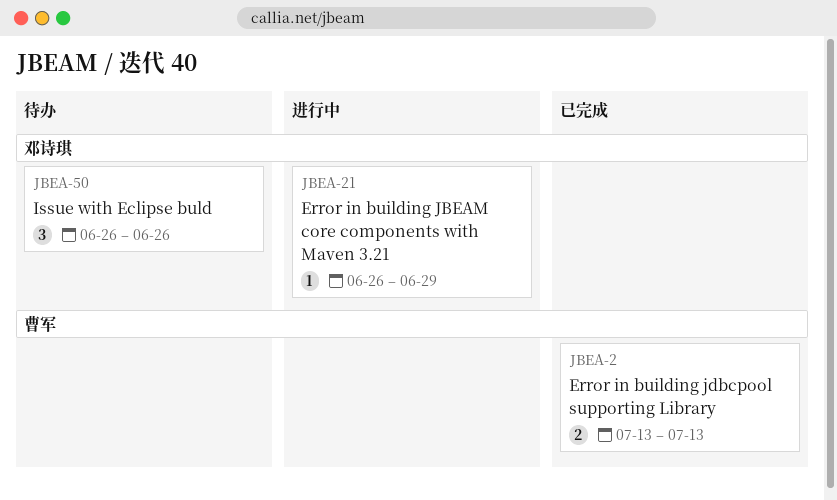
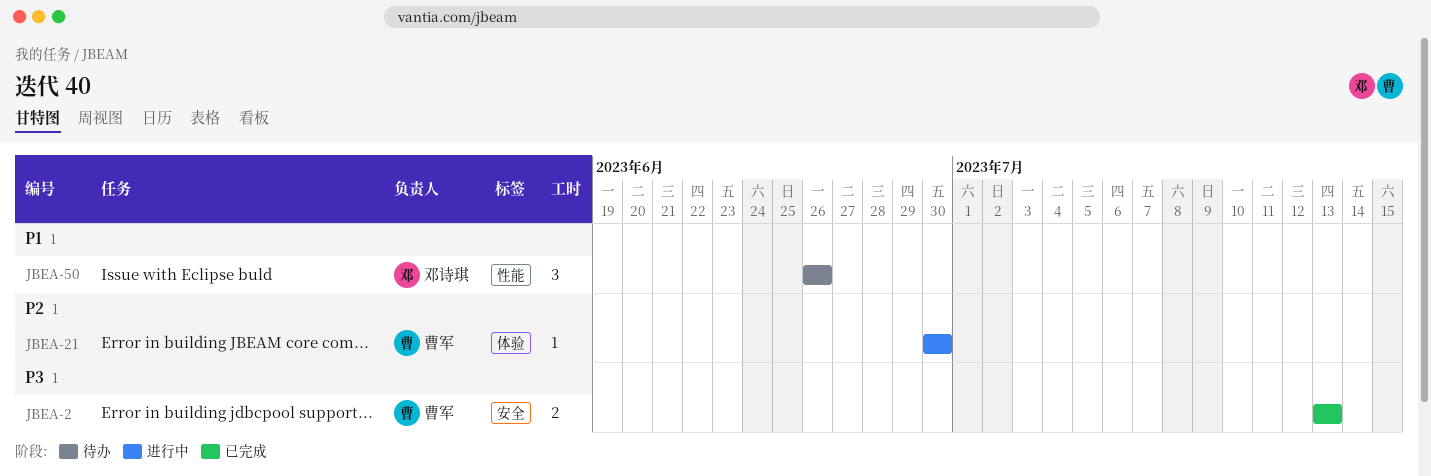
JBEA-21, owner: 邓诗琪 -> 曹军
JBEA-21, start: Jun 26 -> Jun 30
JBEA-21, due: Jun 29 -> Jun 30

